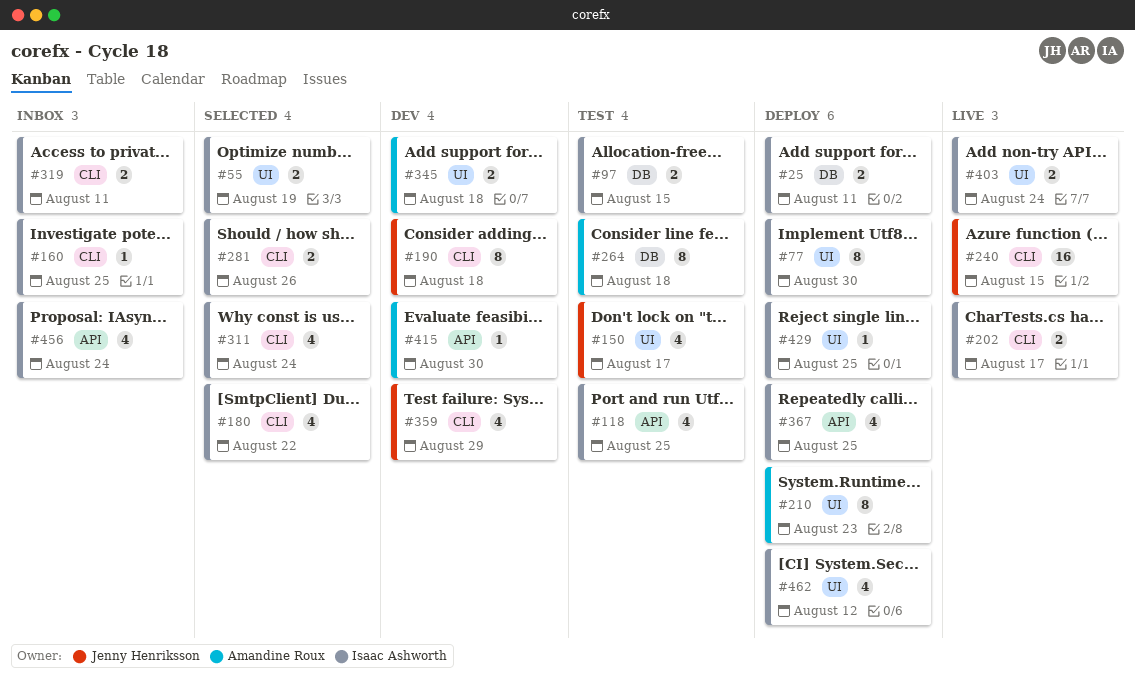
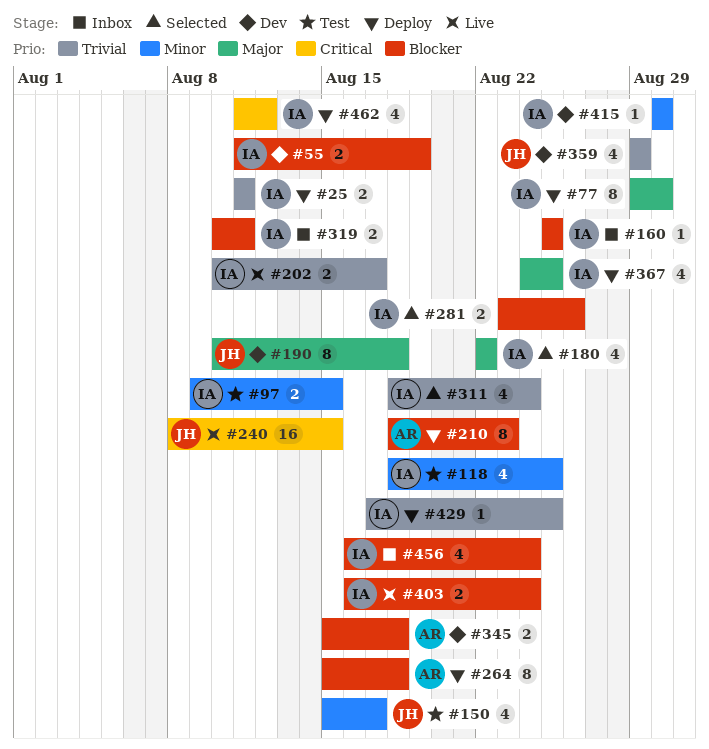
#55, status: Selected -> Dev
#264, status: Test -> Deploy
#415, owner: Amandine Roux -> Isaac Ashworth

